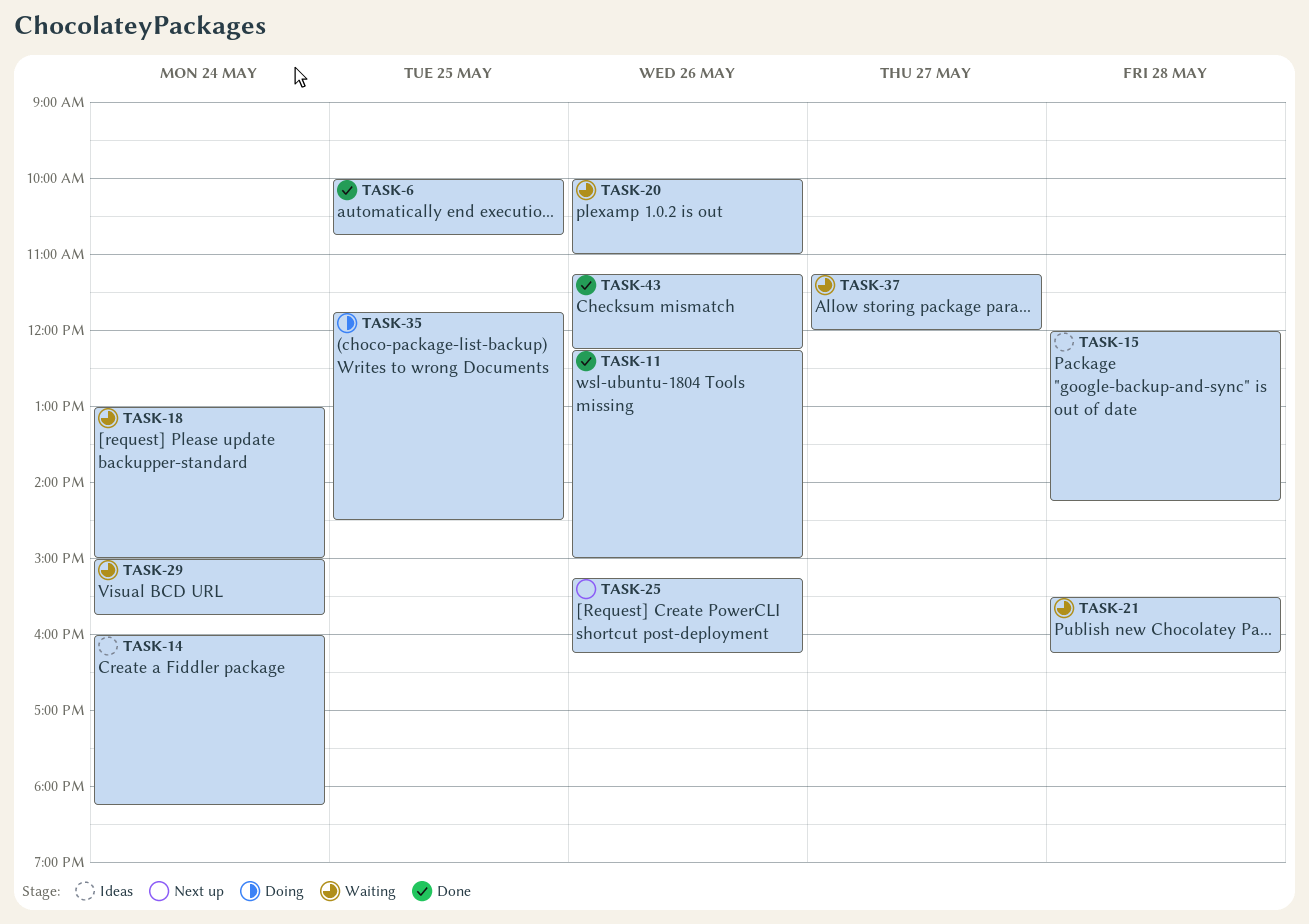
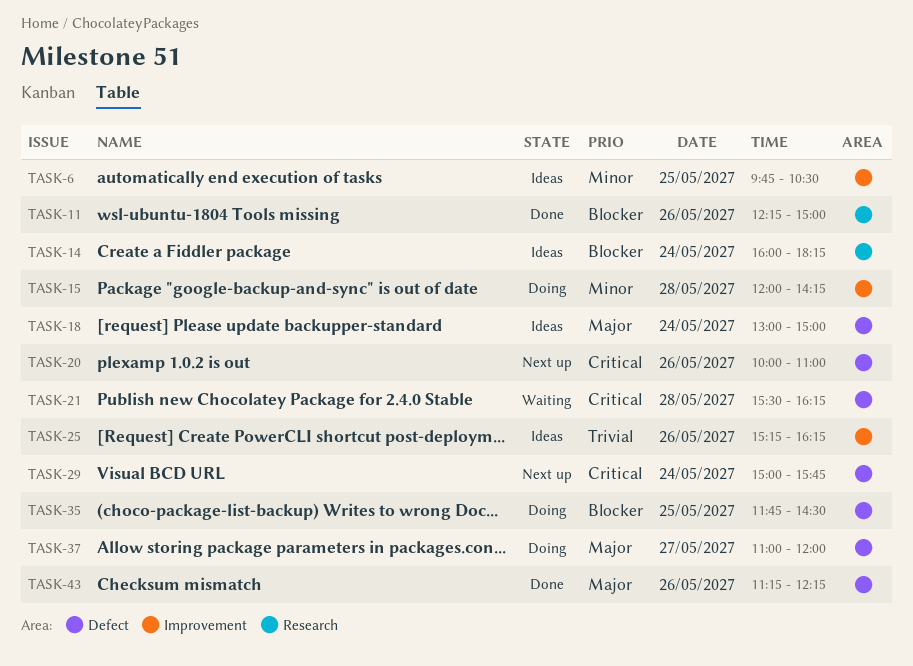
TASK-6, status: Done -> Ideas
TASK-6, begins: 10:00 -> 09:45
TASK-6, ends: 10:45 -> 10:30
TASK-15, status: Ideas -> Doing
TASK-18, status: Waiting -> Ideas
TASK-20, status: Waiting -> Next up
TASK-25, status: Next up -> Ideas
TASK-29, status: Waiting -> Next up
TASK-37, status: Waiting -> Doing
TASK-37, begins: 11:15 -> 11:00

